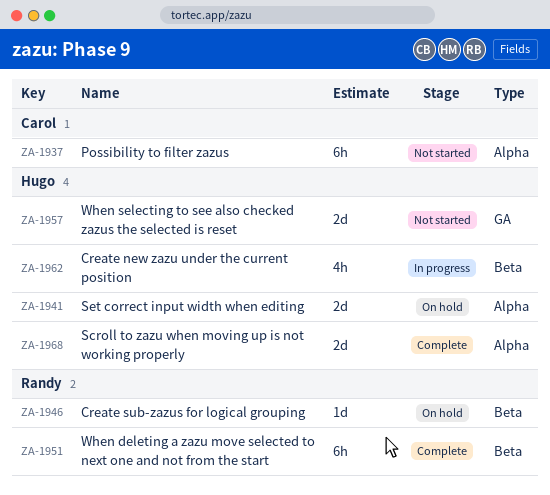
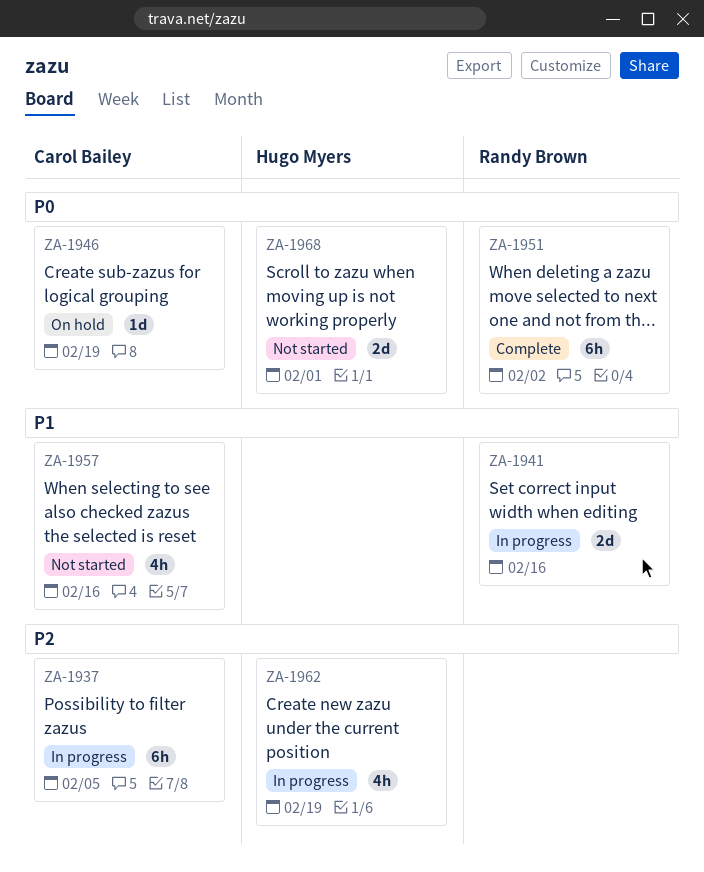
ZA-1937, status: Not started -> In progress
ZA-1941, status: On hold -> In progress
ZA-1941, owner: Hugo Myers -> Randy Brown
ZA-1946, owner: Randy Brown -> Carol Bailey
ZA-1957, owner: Hugo Myers -> Carol Bailey
ZA-1957, estimate: 2d -> 4h
ZA-1968, status: Complete -> Not started

